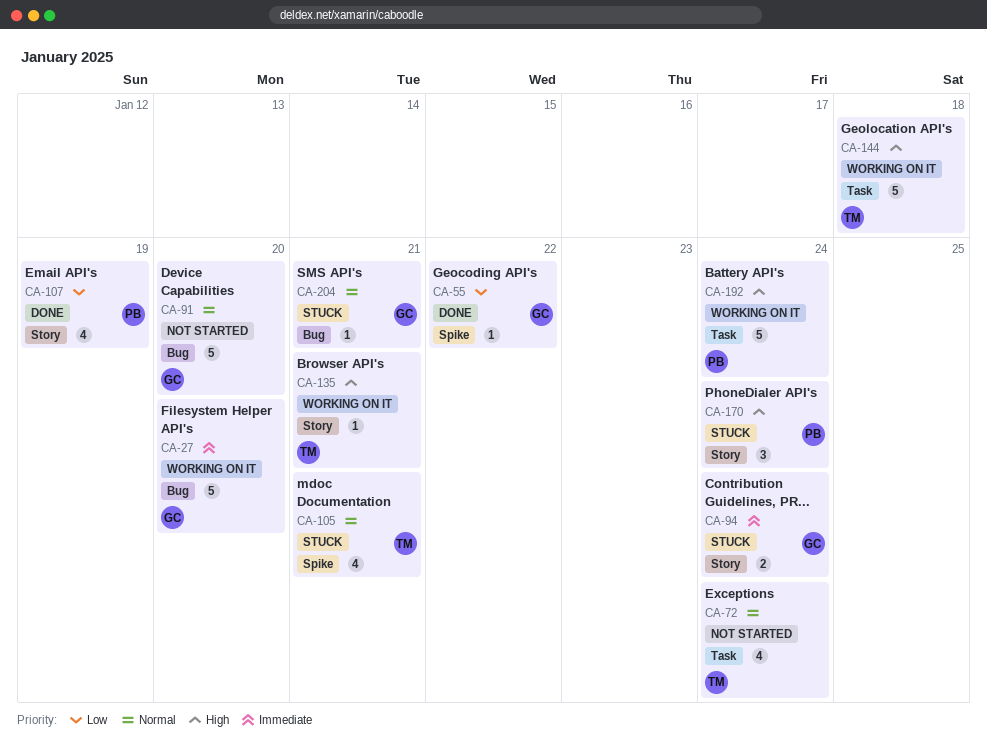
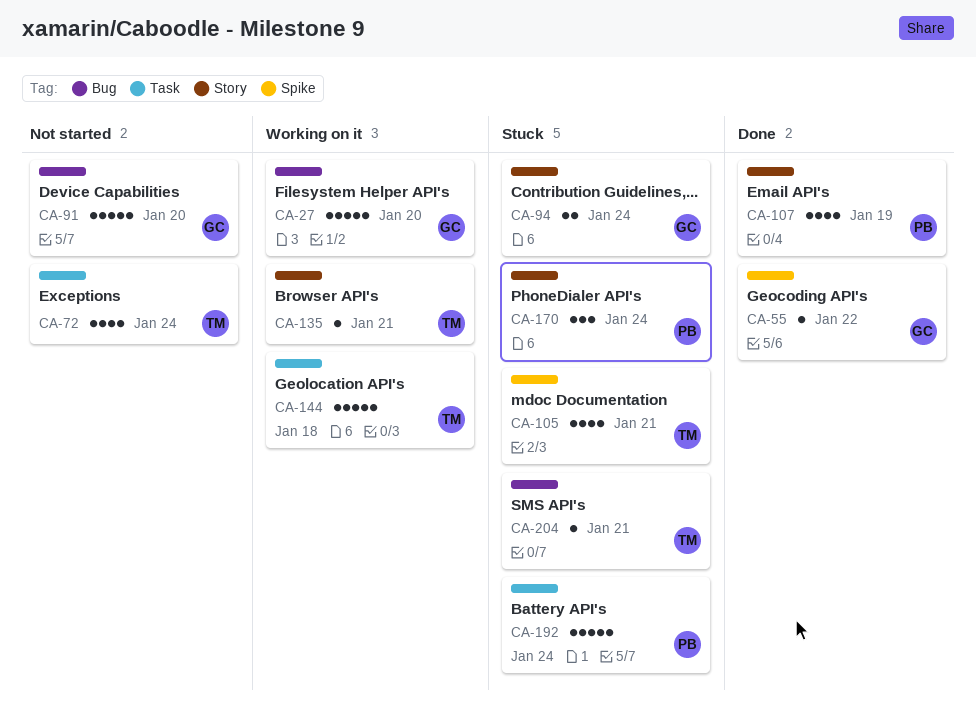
CA-192, status: Working on it -> Stuck
CA-204, owner: GC -> TM

